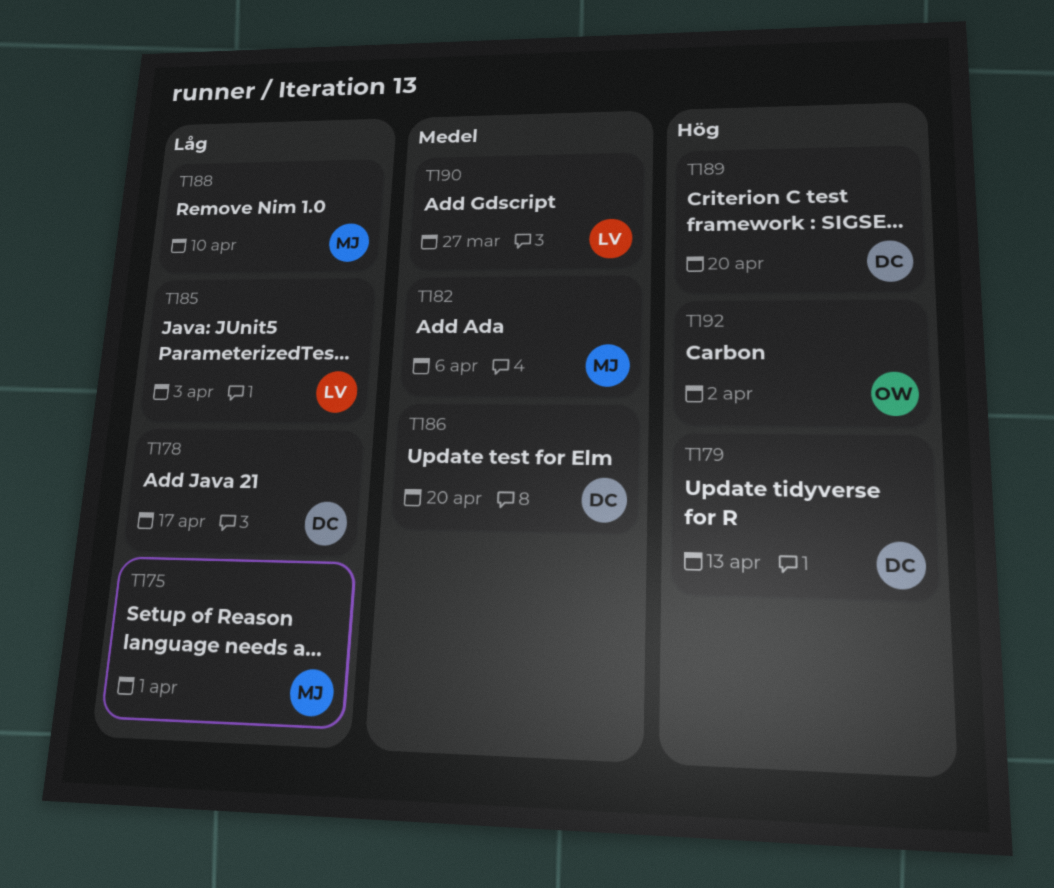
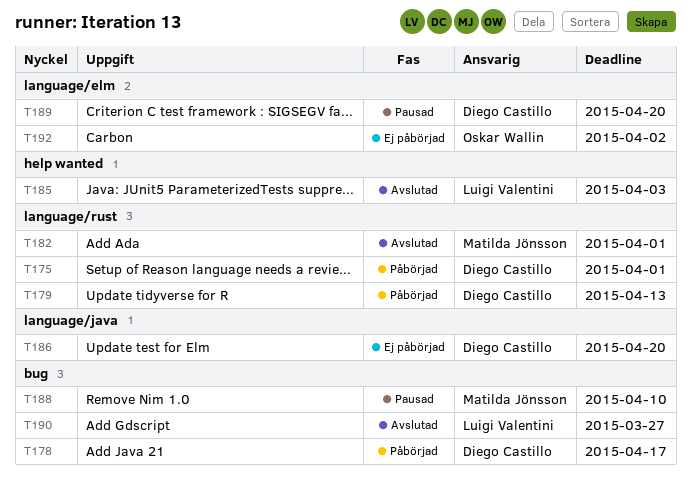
T175, owner: Matilda Jönsson -> Diego Castillo
T182, due: Apr 6 -> Apr 1

